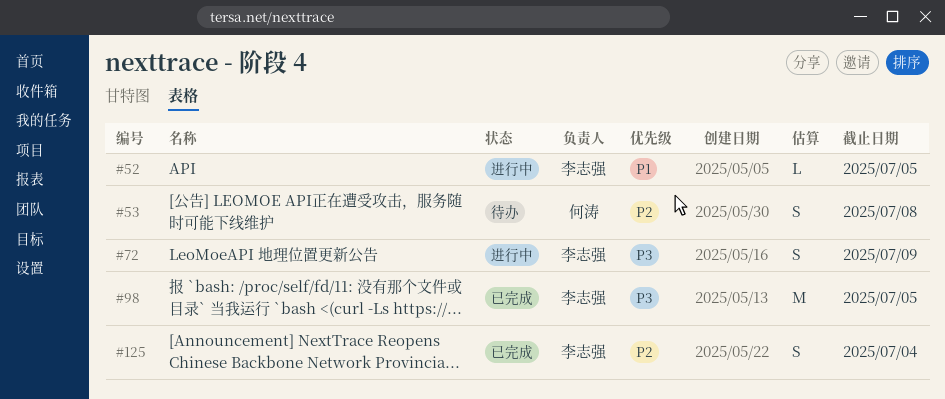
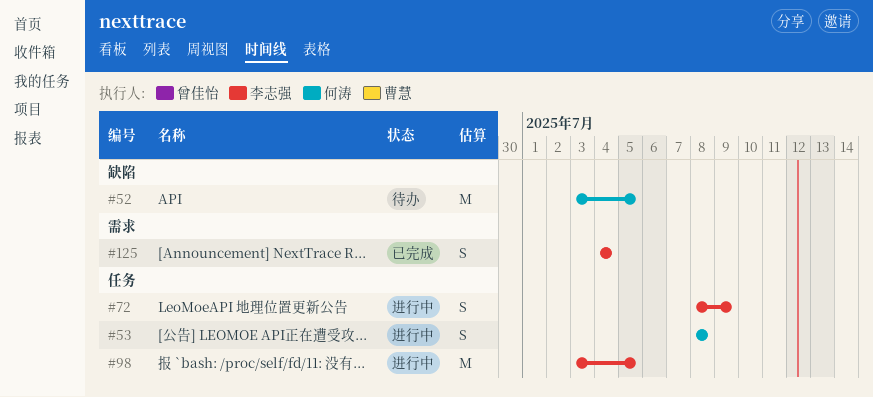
#52, status: 进行中 -> 待办
#52, owner: 李志强 -> 何涛
#52, estimate: L -> M
#53, status: 待办 -> 进行中
#98, status: 已完成 -> 进行中

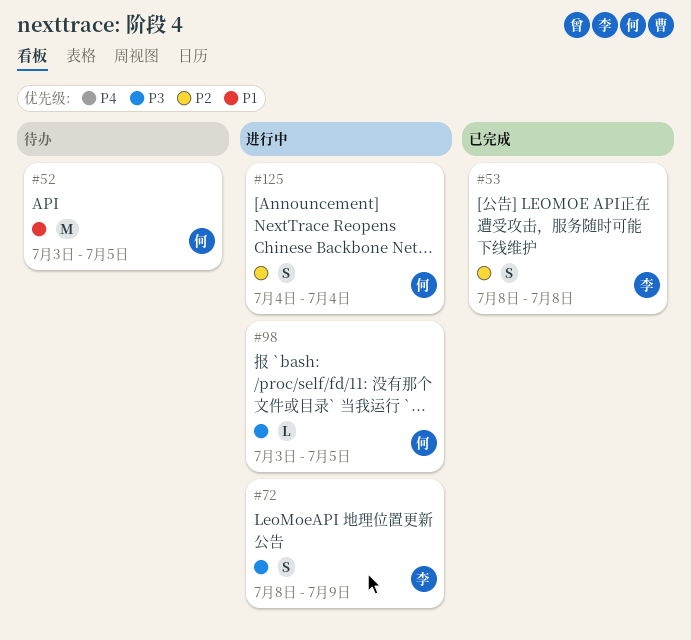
#53, status: 进行中 -> 已完成
#53, owner: 何涛 -> 李志强
#98, owner: 李志强 -> 何涛
#98, estimate: M -> L
#125, status: 已完成 -> 进行中
#125, owner: 李志强 -> 何涛

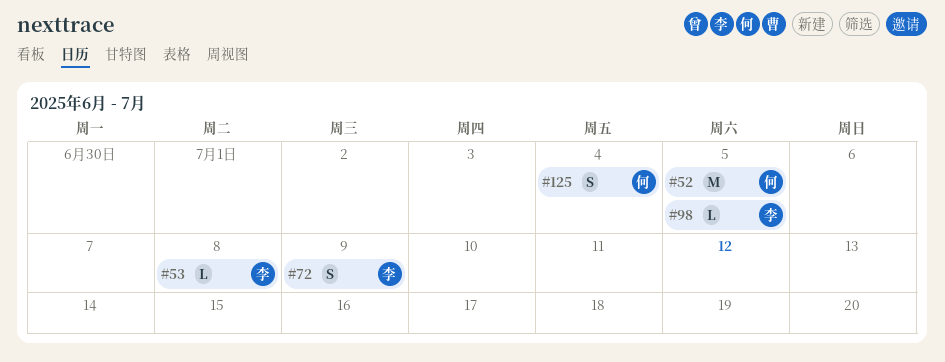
#53, estimate: S -> L
#98, owner: 何 -> 李

